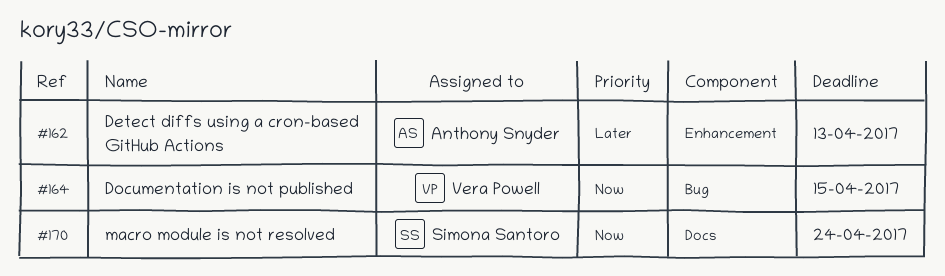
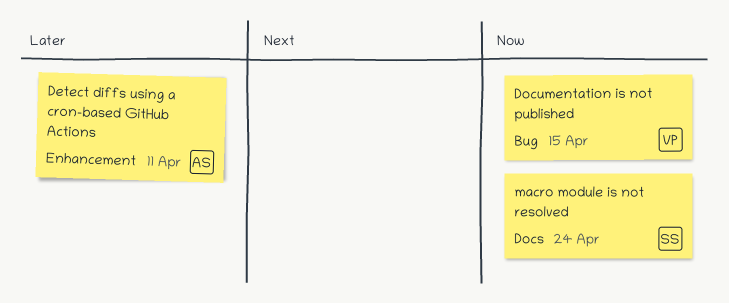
Detect diffs using a cron-based GitHub Actions, due: Apr 13 -> Apr 11

